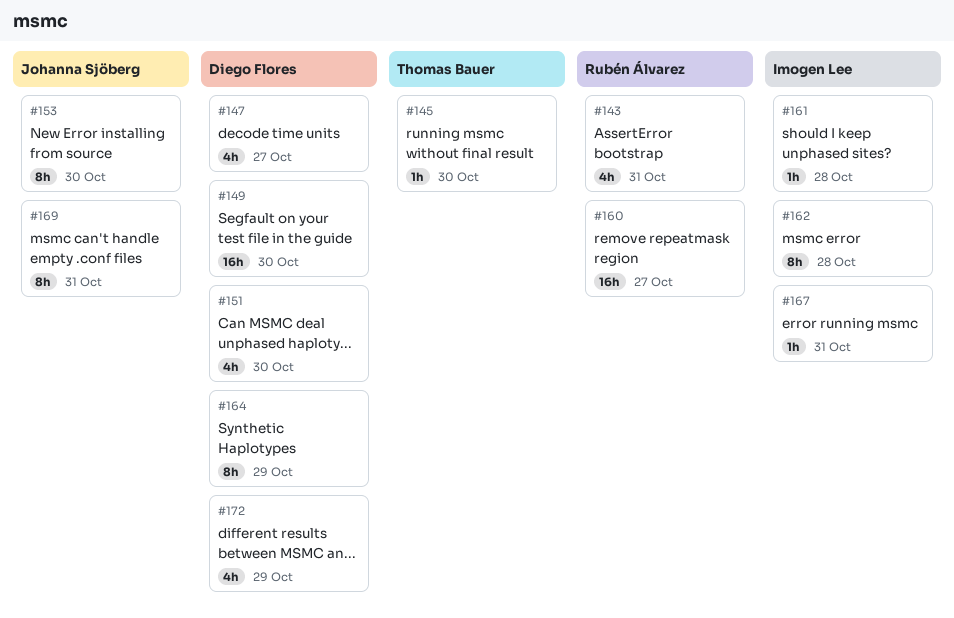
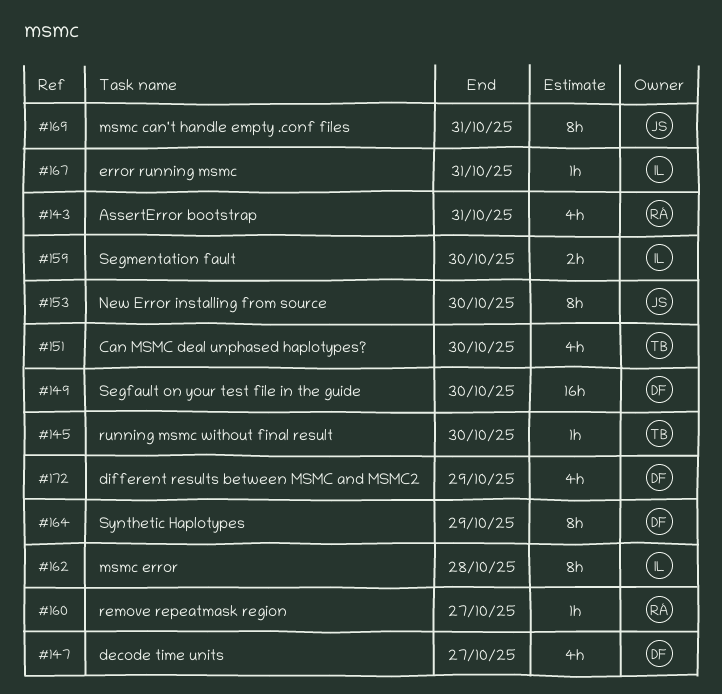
#151, owner: Diego Flores -> Thomas Bauer
#159: none -> present
#160, estimate: 16h -> 1h
#161: present -> none

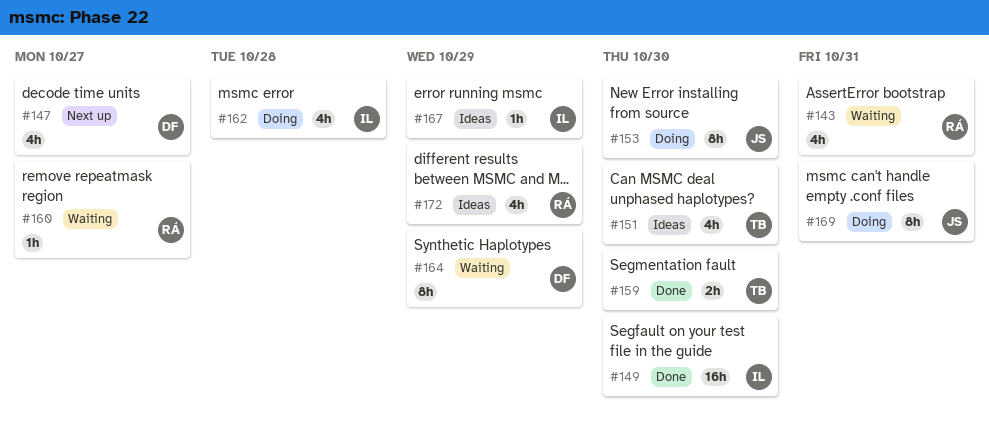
#145: present -> none
#149, owner: DF -> IL
#159, owner: IL -> TB
#162, estimate: 8h -> 4h
#167, due: Oct 31 -> Oct 29
#172, owner: DF -> RÁ

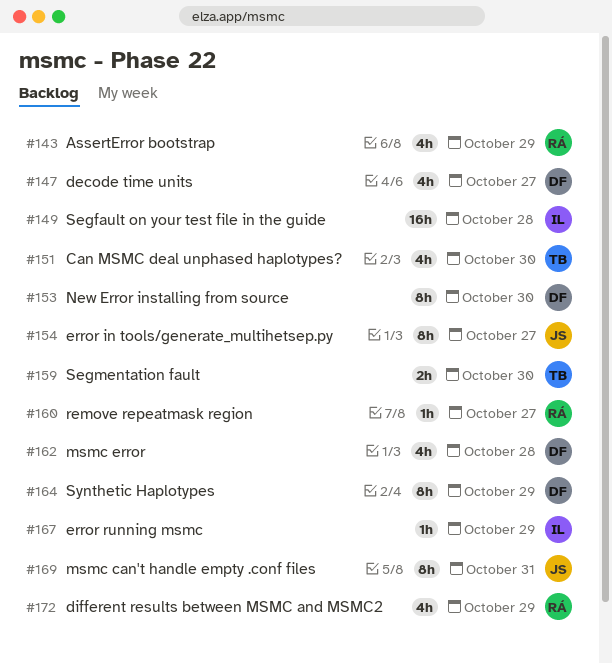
#143, due: Oct 31 -> Oct 29
#149, due: Oct 30 -> Oct 28
#153, owner: JS -> DF
#154: none -> present
#162, owner: IL -> DF

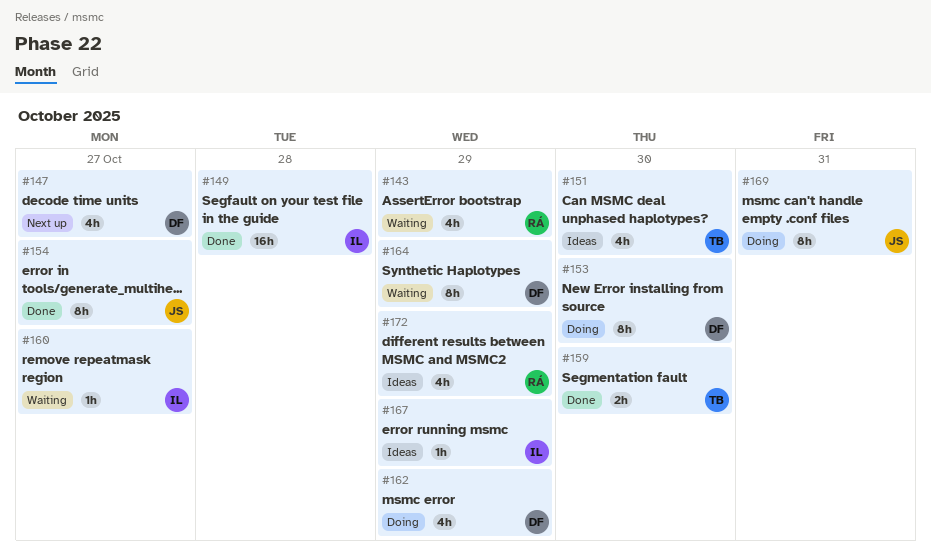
#160, owner: RÁ -> IL
#162, due: Oct 28 -> Oct 29

